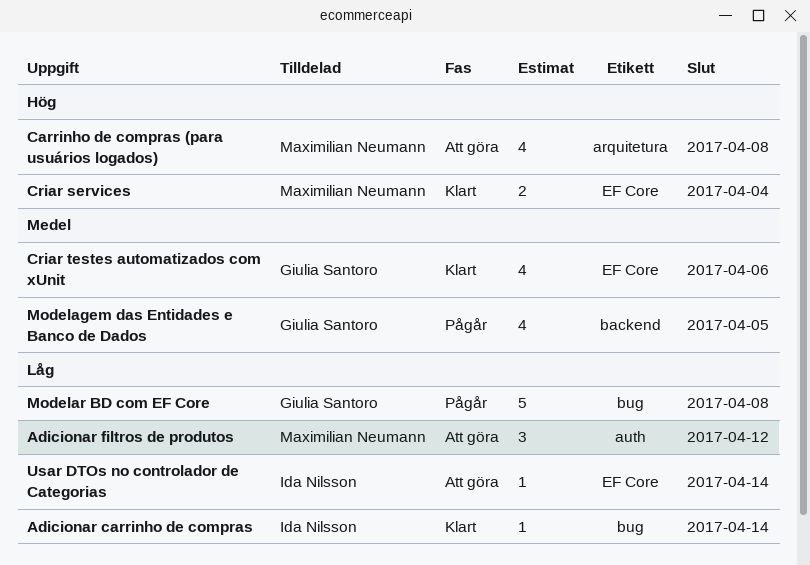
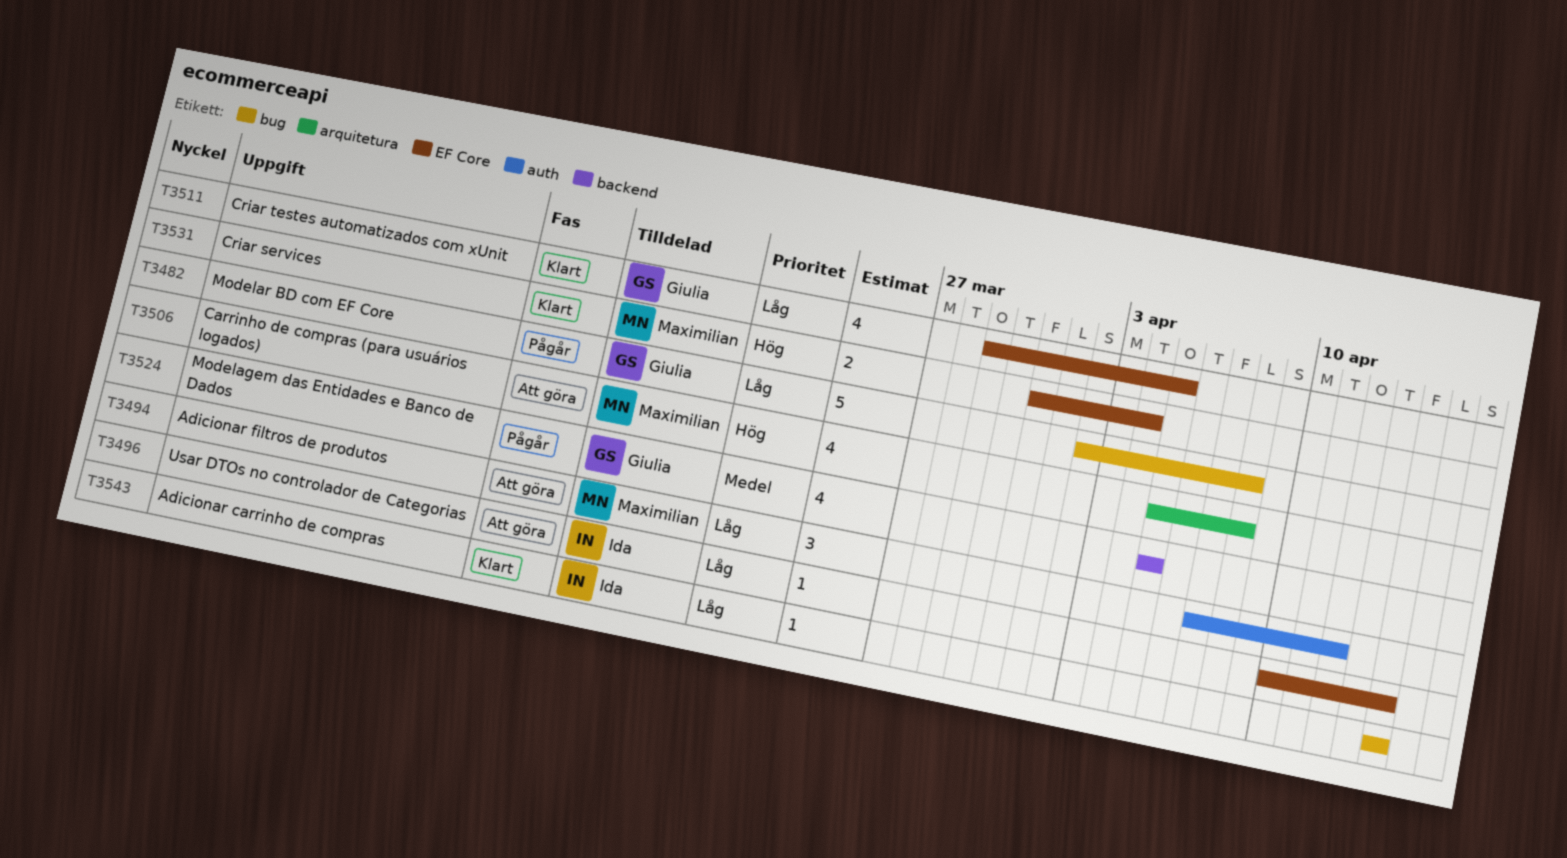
Criar testes automatizados com xUnit, priority: Medel -> Låg
Criar testes automatizados com xUnit, due: Apr 6 -> Apr 5

